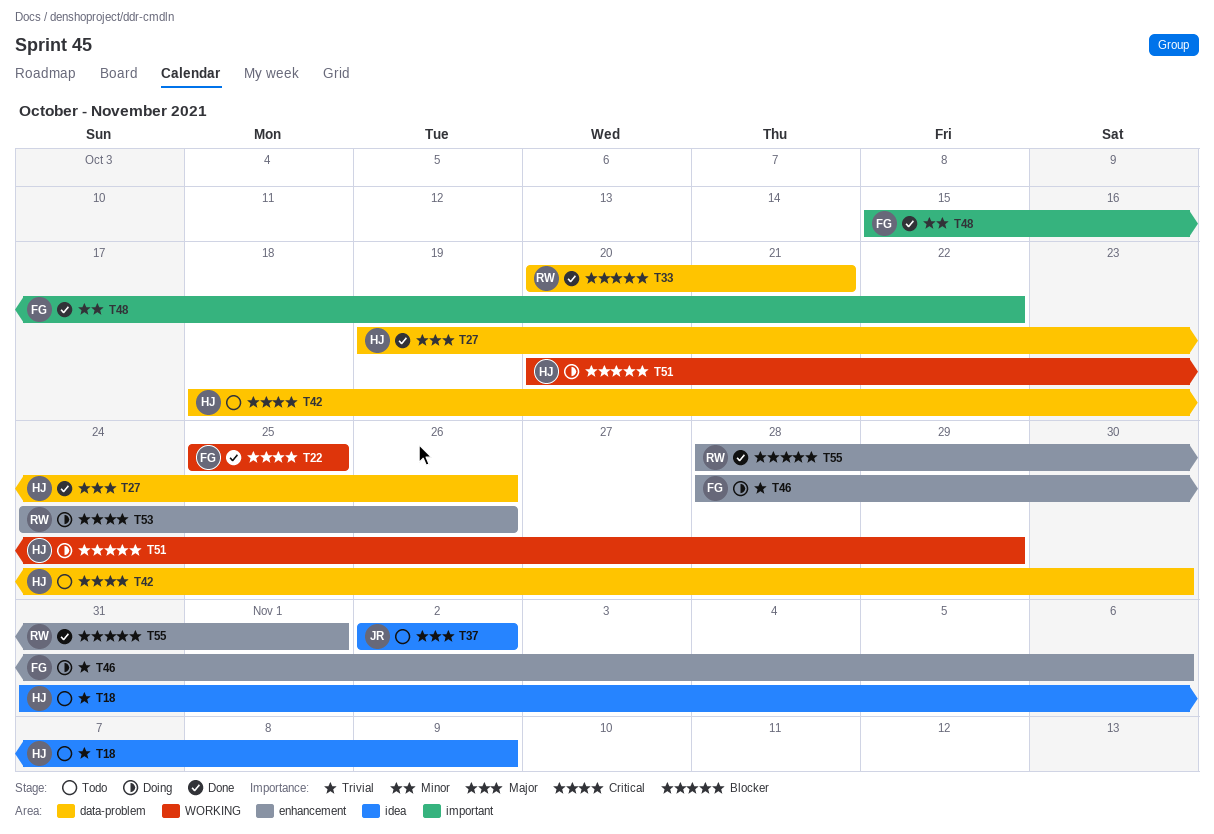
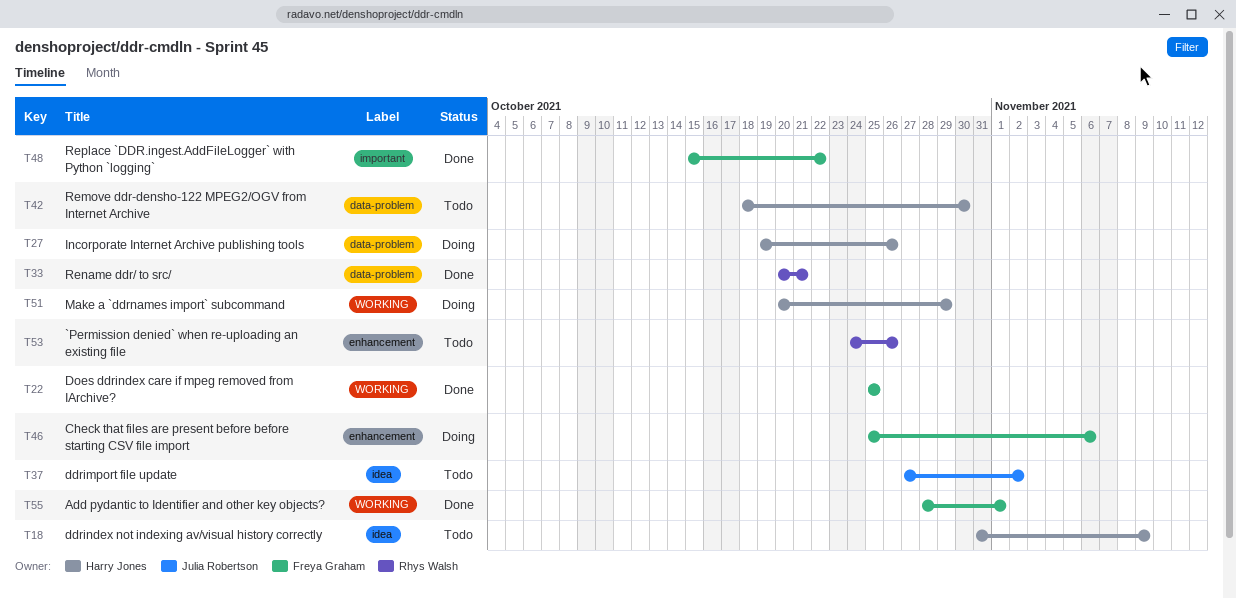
T27, status: Done -> Doing
T37, start: Nov 2 -> Oct 27
T46, start: Oct 28 -> Oct 25
T53, status: Doing -> Todo
T55, owner: Rhys Walsh -> Freya Graham
T55, label: enhancement -> WORKING

